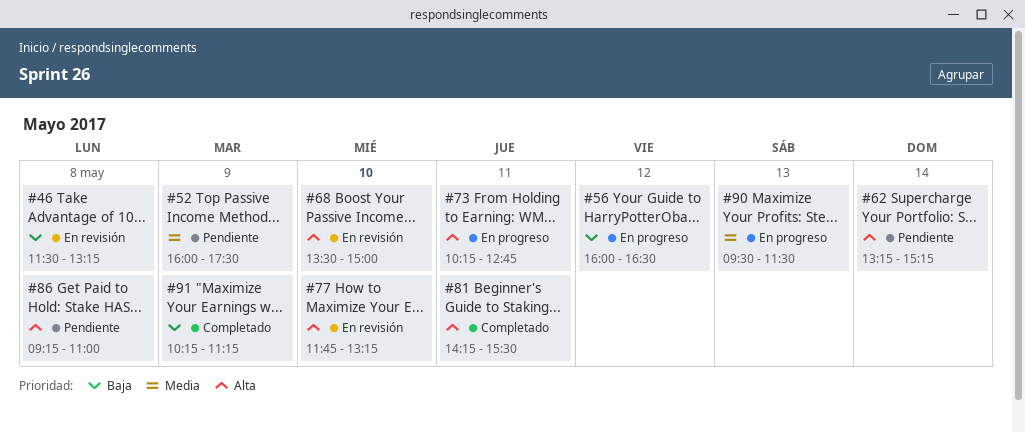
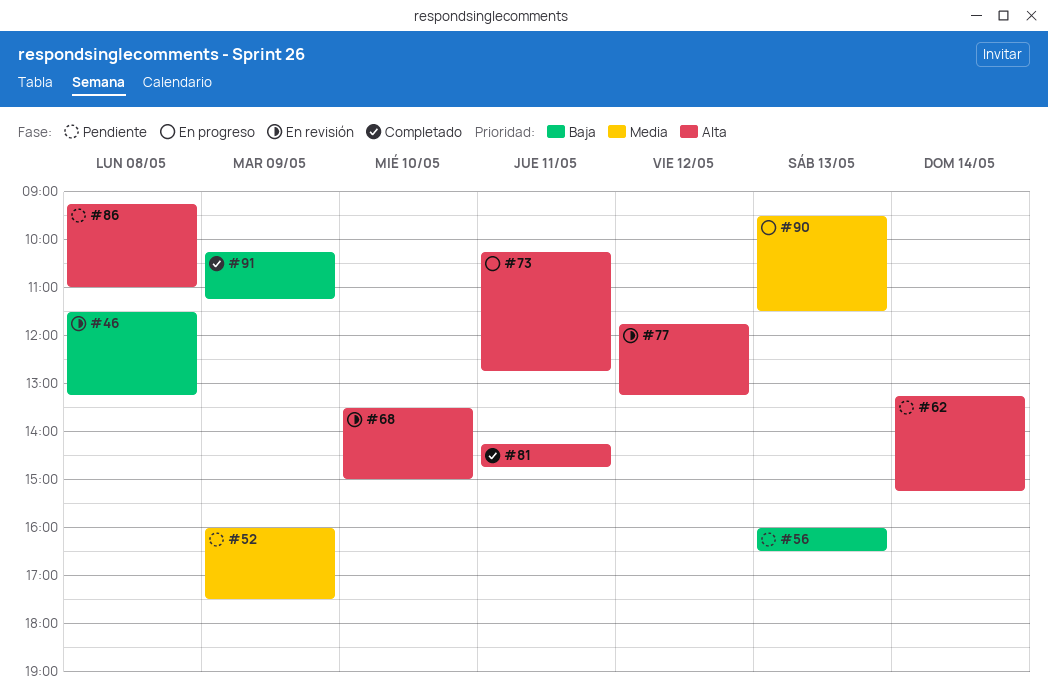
#56, status: En progreso -> Pendiente
#56, day: May 12 -> May 13
#77, day: May 10 -> May 12
#81, ends: 15:30 -> 14:45

